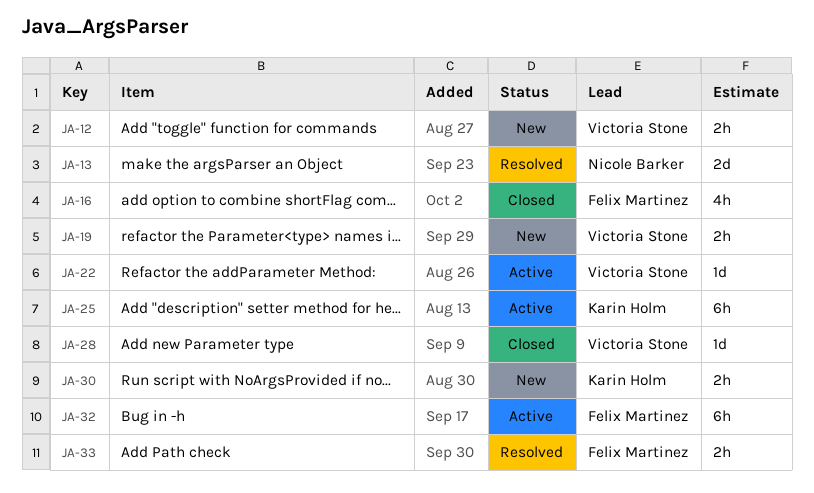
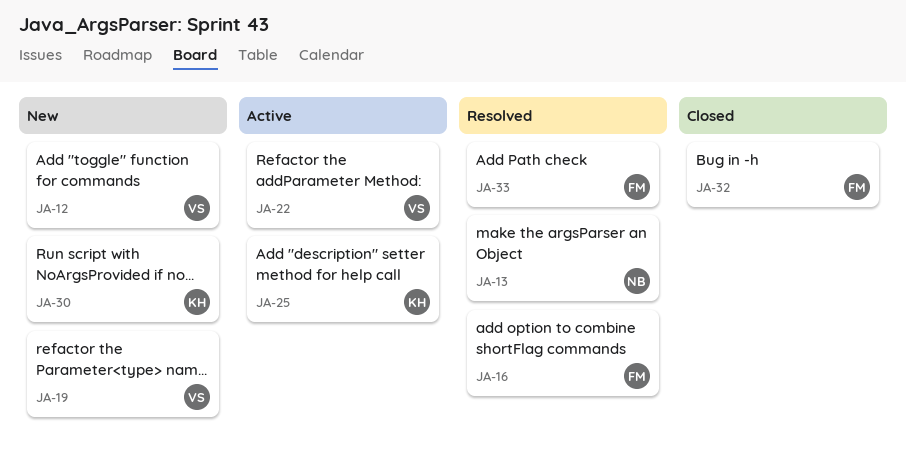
JA-16, status: Closed -> Resolved
JA-28: present -> none
JA-32, status: Active -> Closed

